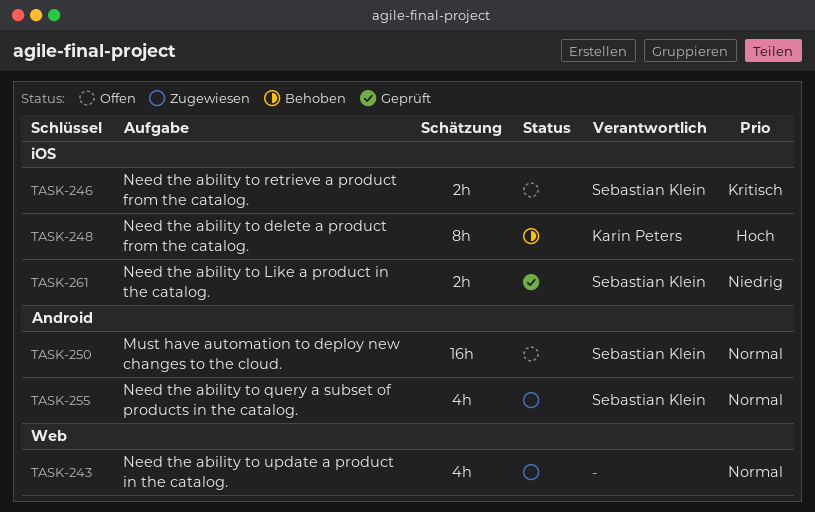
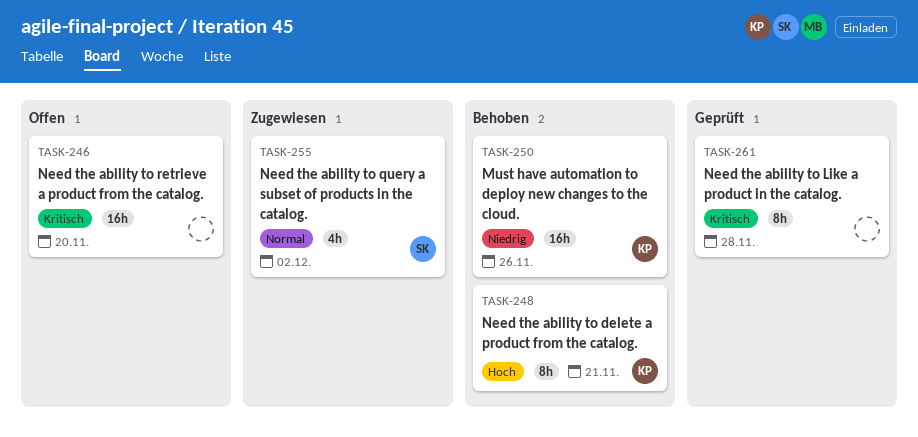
TASK-243: present -> none
TASK-246, owner: Sebastian Klein -> none
TASK-246, estimate: 2h -> 16h
TASK-250, status: Offen -> Behoben
TASK-250, owner: Sebastian Klein -> Karin Peters
TASK-250, priority: Normal -> Niedrig
TASK-261, owner: Sebastian Klein -> none
TASK-261, priority: Niedrig -> Kritisch
TASK-261, estimate: 2h -> 8h

